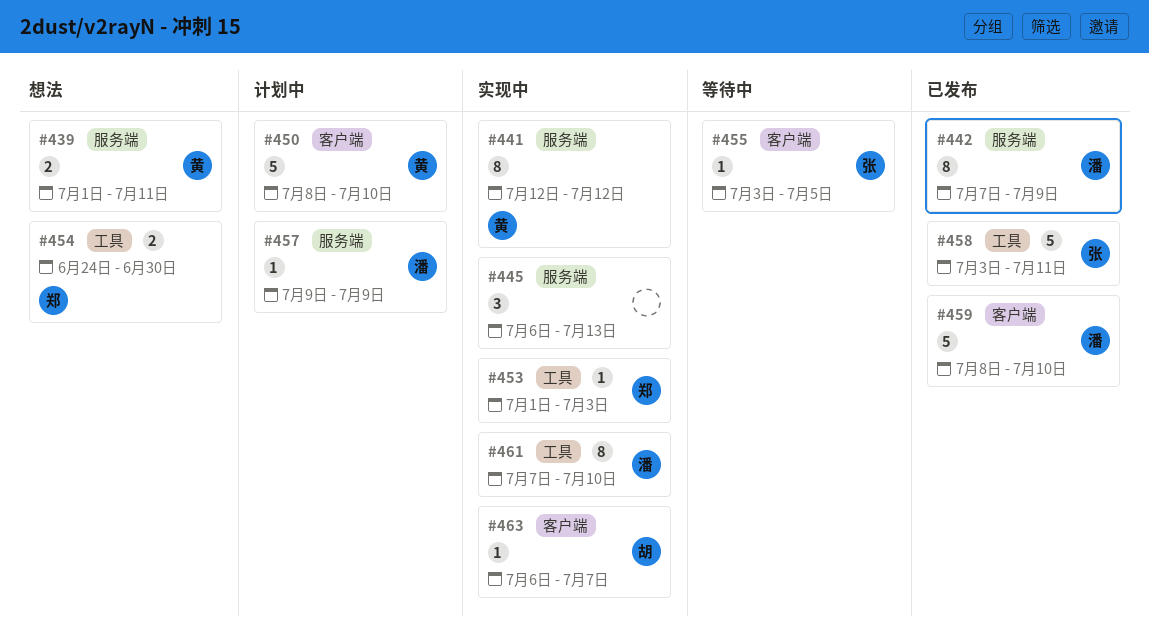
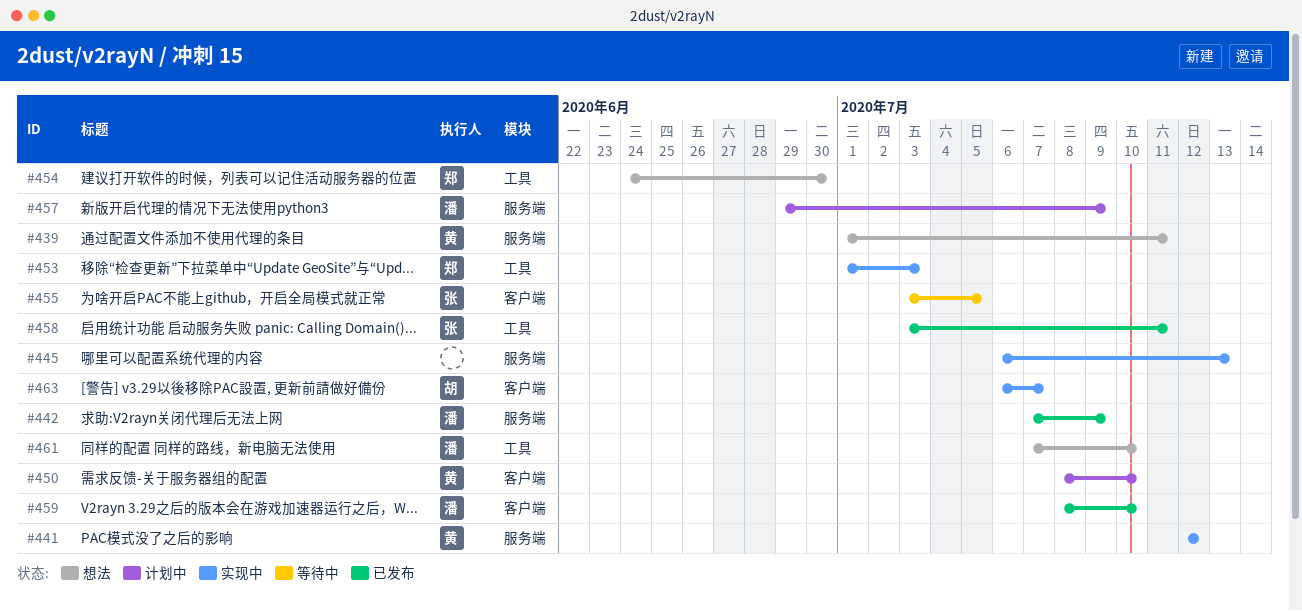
#457, start: Jul 9 -> Jun 29
#461, status: 实现中 -> 想法

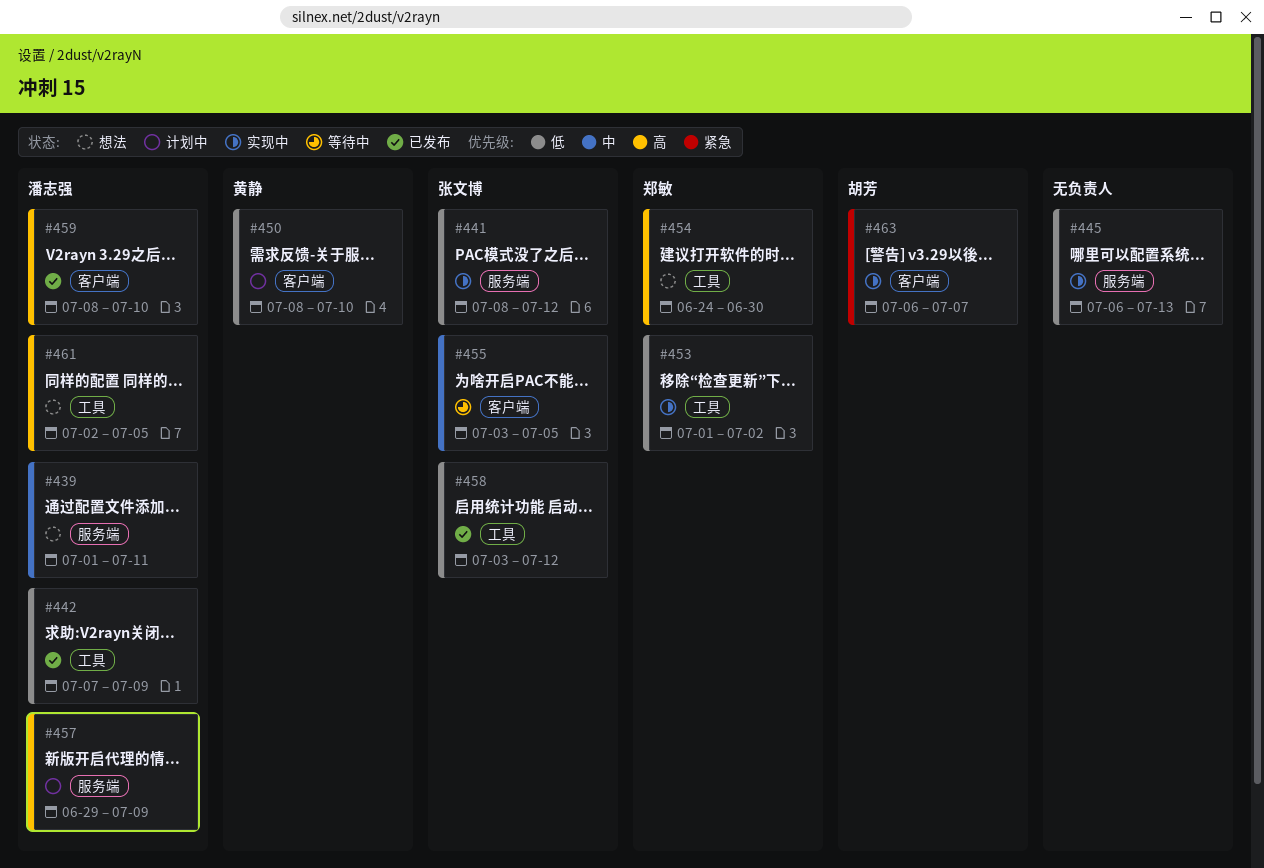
#439, owner: 黄静 -> 潘志强
#441, owner: 黄静 -> 张文博
#441, start: Jul 12 -> Jul 8
#442, label: 服务端 -> 工具
#453, due: Jul 3 -> Jul 2
#458, due: Jul 11 -> Jul 12
#461, start: Jul 7 -> Jul 2
#461, due: Jul 10 -> Jul 5

